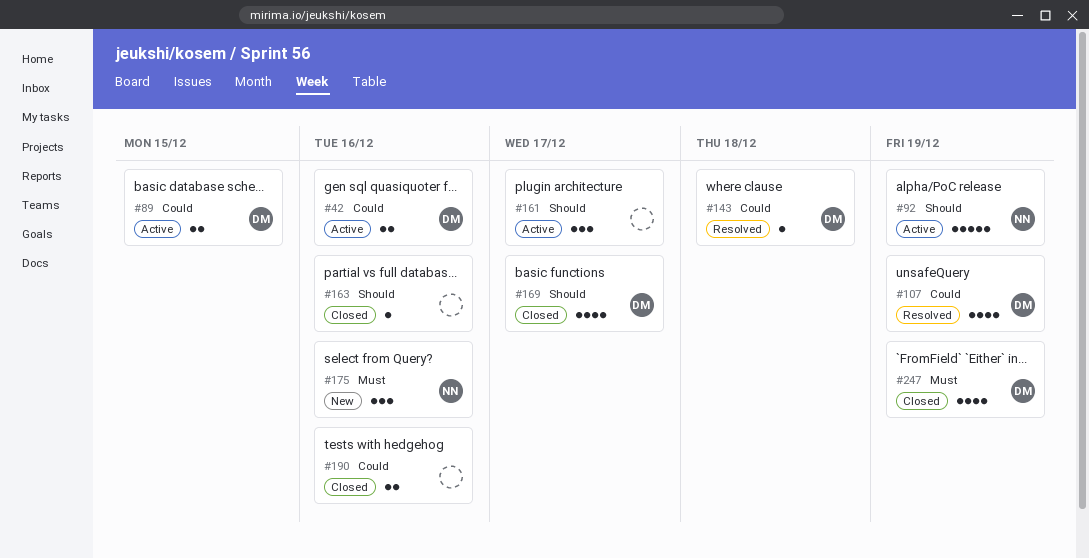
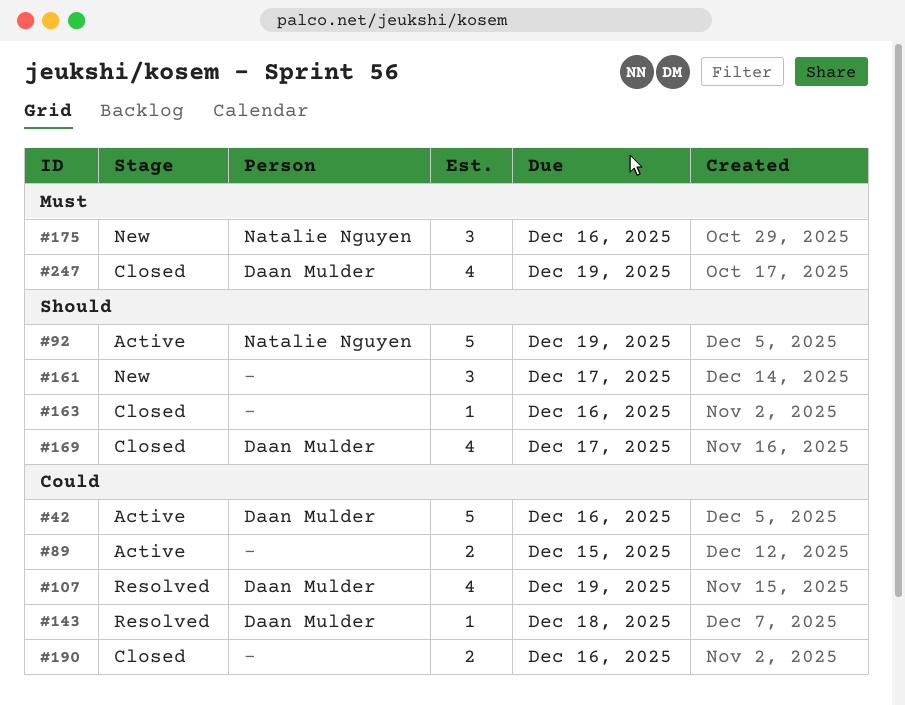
#42, estimate: 2 -> 5
#89, owner: Daan Mulder -> none
#161, status: Active -> New

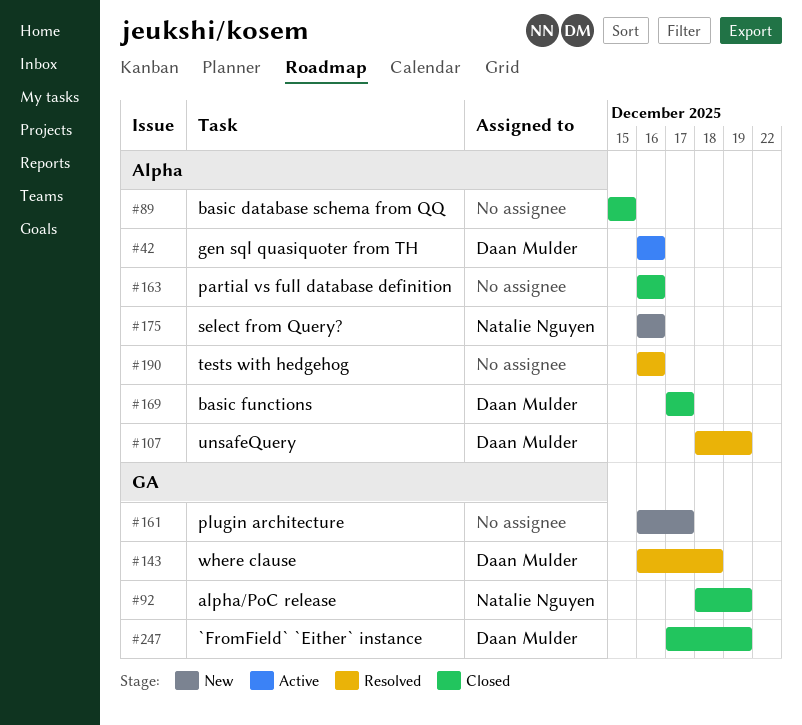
#89, status: Active -> Closed
#92, status: Active -> Closed
#190, status: Closed -> Resolved

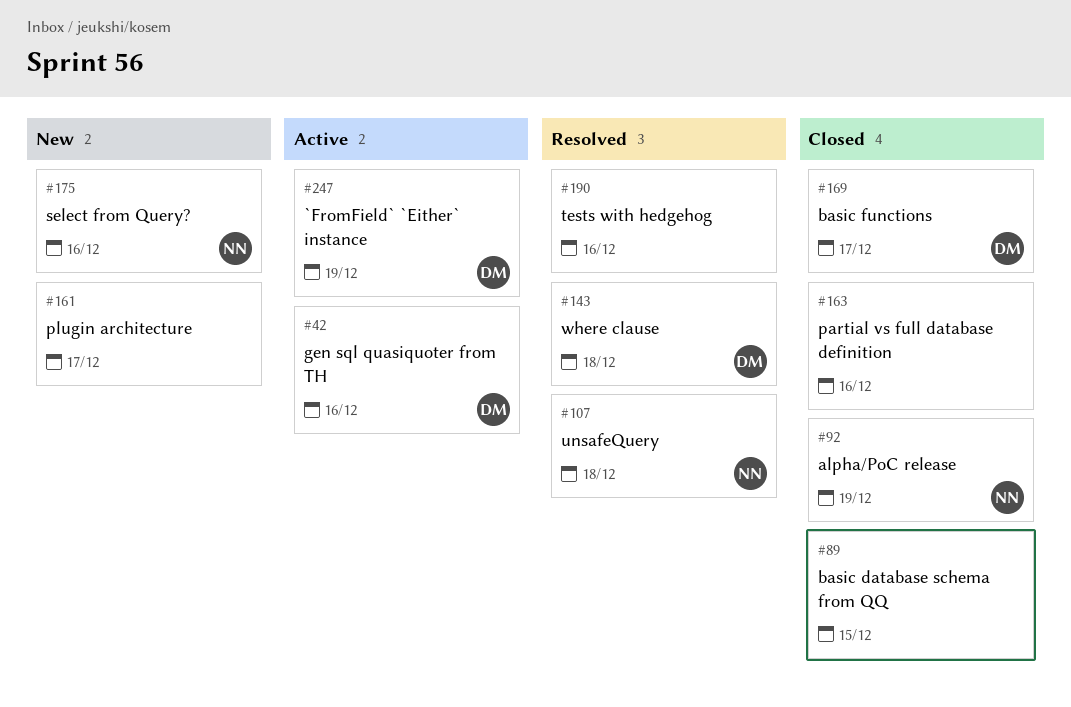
#107, owner: Daan Mulder -> Natalie Nguyen
#107, due: Dec 19 -> Dec 18
#247, status: Closed -> Active

